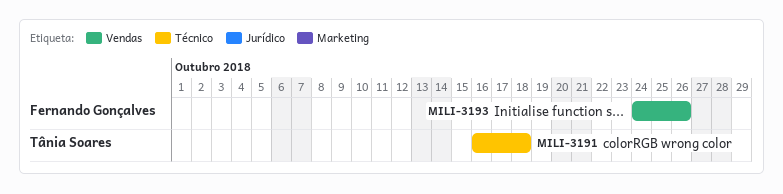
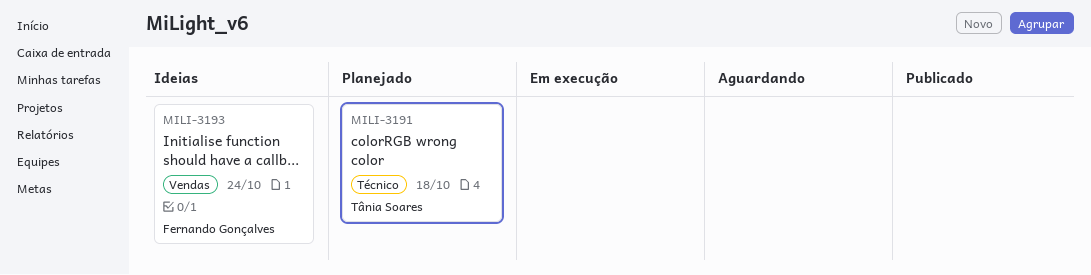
MILI-3193, due: Oct 26 -> Oct 24

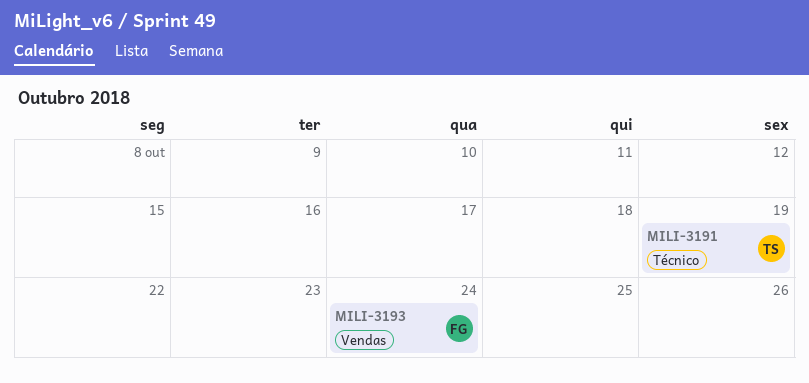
MILI-3191, due: Oct 18 -> Oct 19

